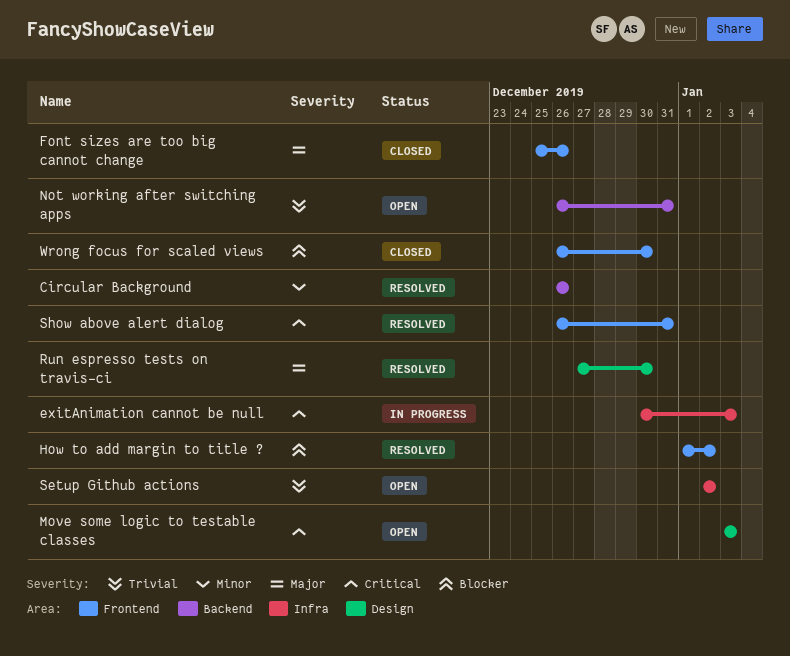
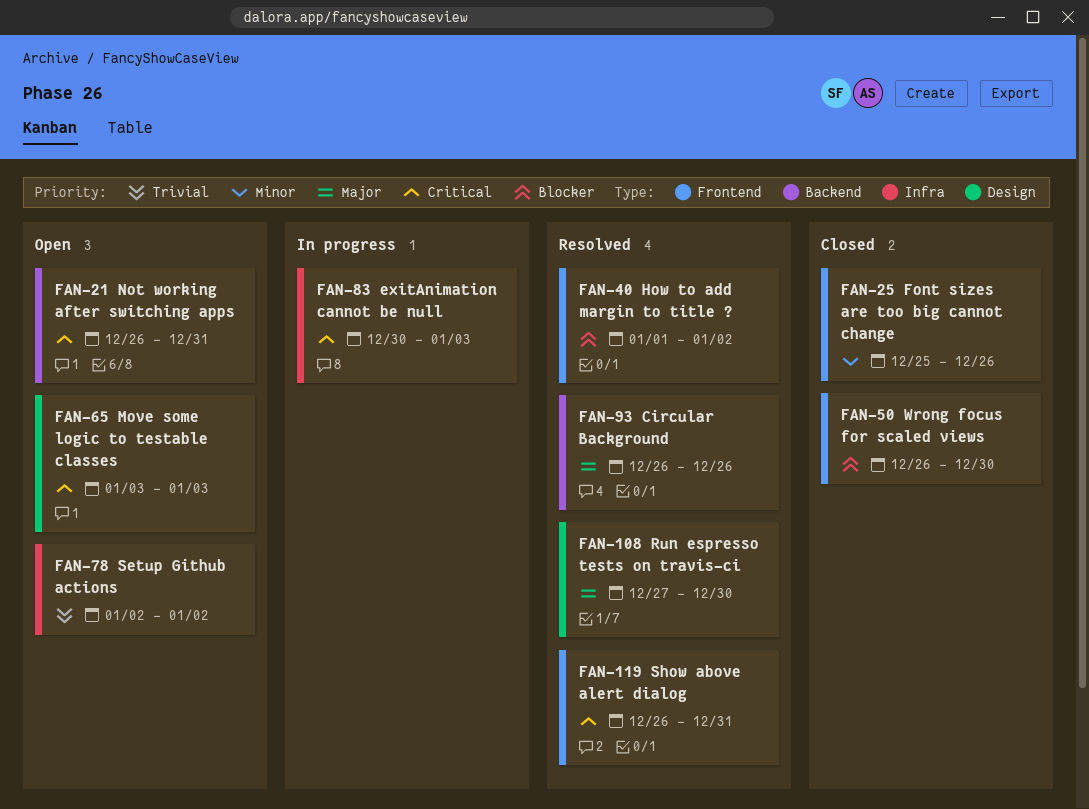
Circular Background, priority: Minor -> Major
Font sizes are too big cannot change, priority: Major -> Minor
Not working after switching apps, priority: Trivial -> Critical

